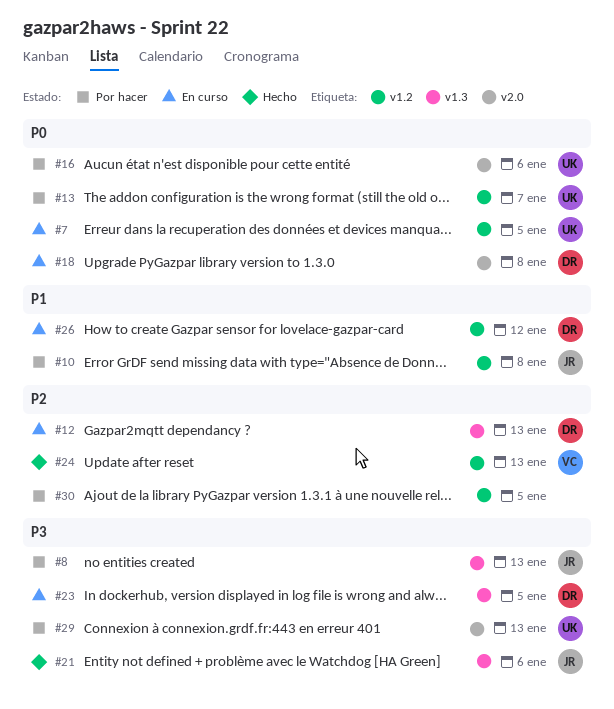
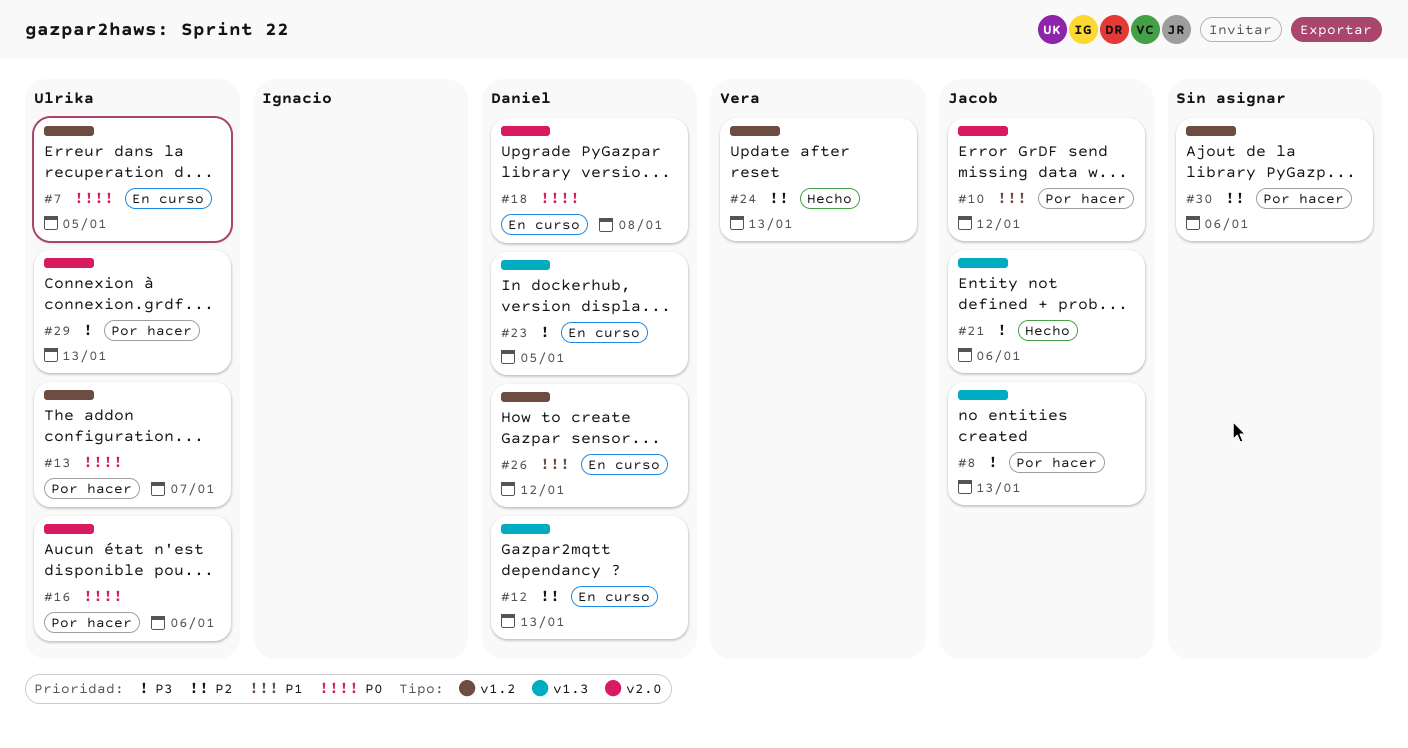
#10, label: v1.2 -> v2.0
#10, due: Jan 8 -> Jan 12
#30, due: Jan 5 -> Jan 6

